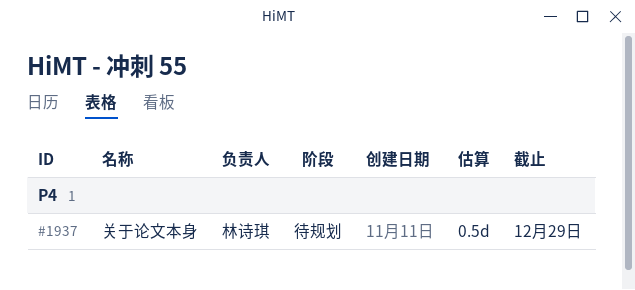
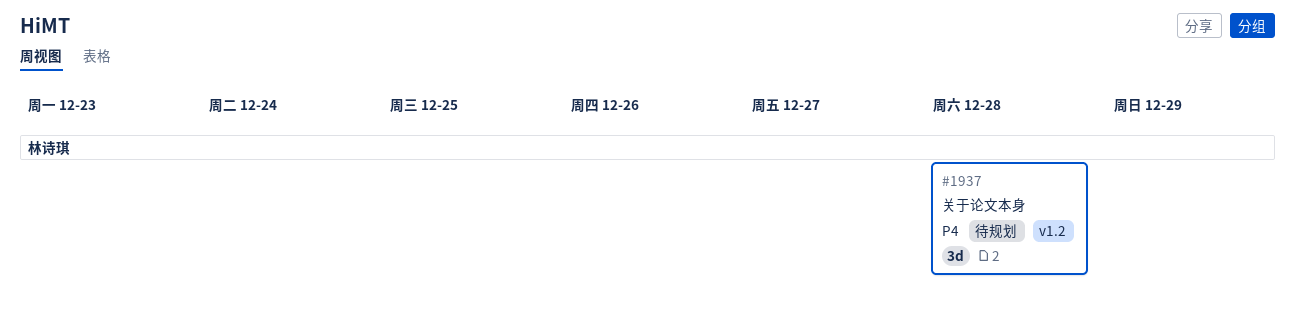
#1937, estimate: 0.5d -> 3d
#1937, due: Dec 29 -> Dec 28

